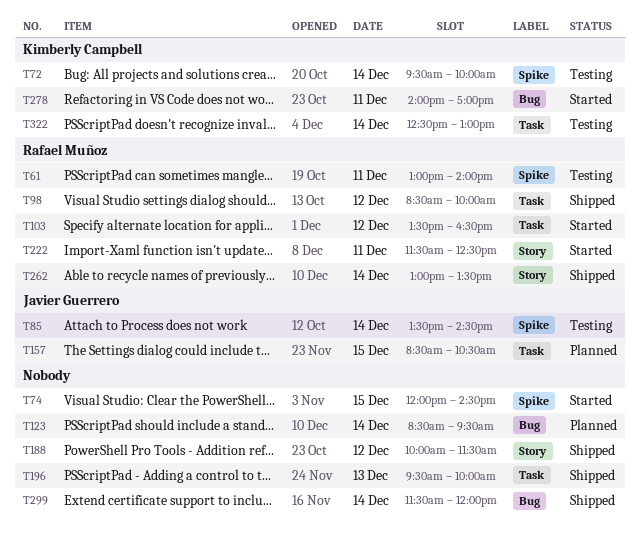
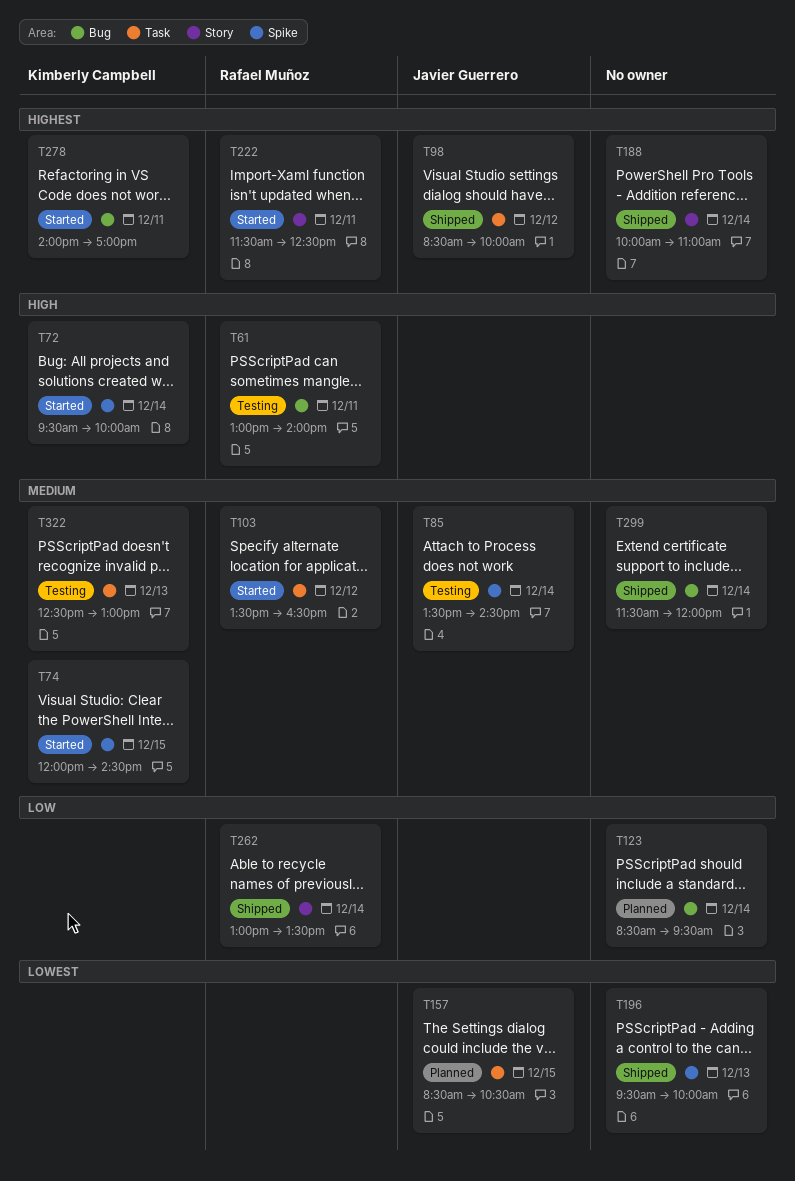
T61, label: Spike -> Bug
T72, status: Testing -> Started
T74, owner: none -> Kimberly Campbell
T98, owner: Rafael Muñoz -> Javier Guerrero
T188, day: Dec 12 -> Dec 14
T188, ends: 11:30 -> 11:00
T196, label: Task -> Spike
T322, day: Dec 14 -> Dec 13

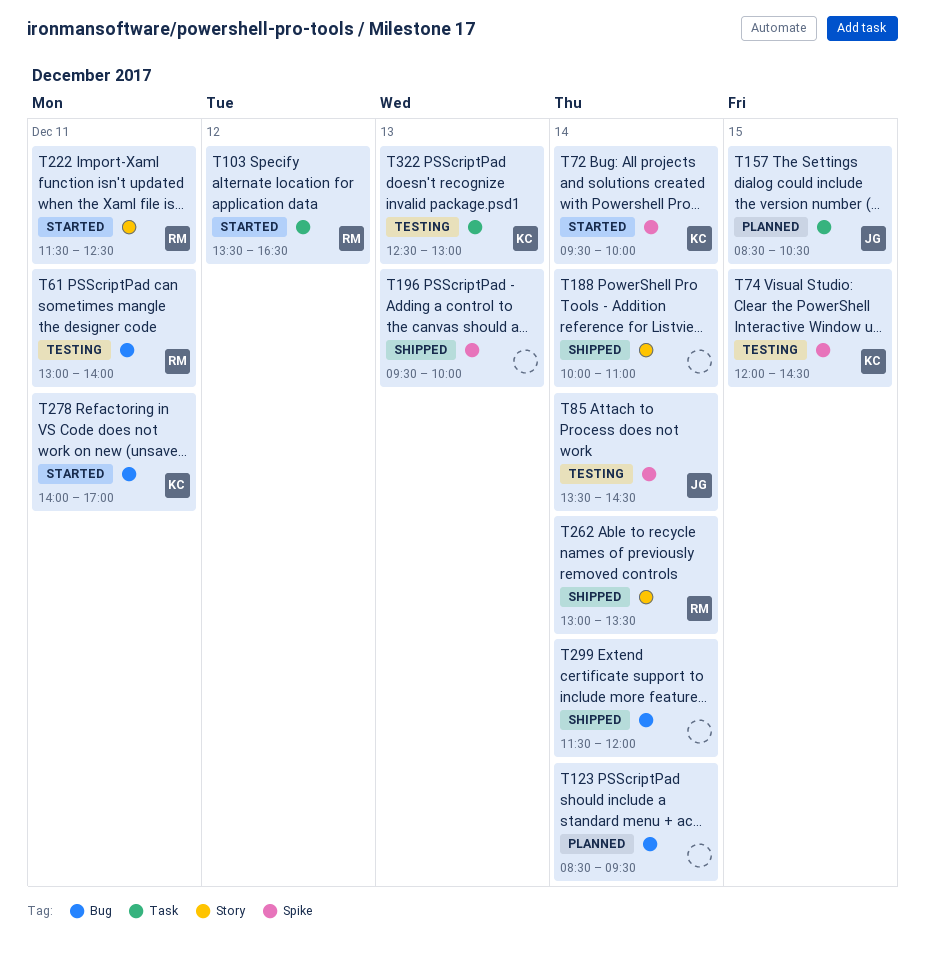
T74, status: Started -> Testing
T98: present -> none

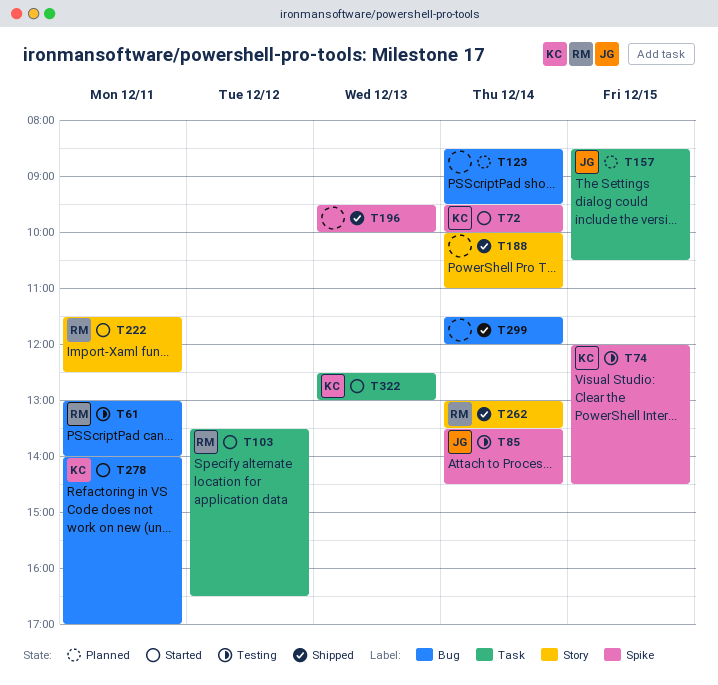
T322, status: Testing -> Started

